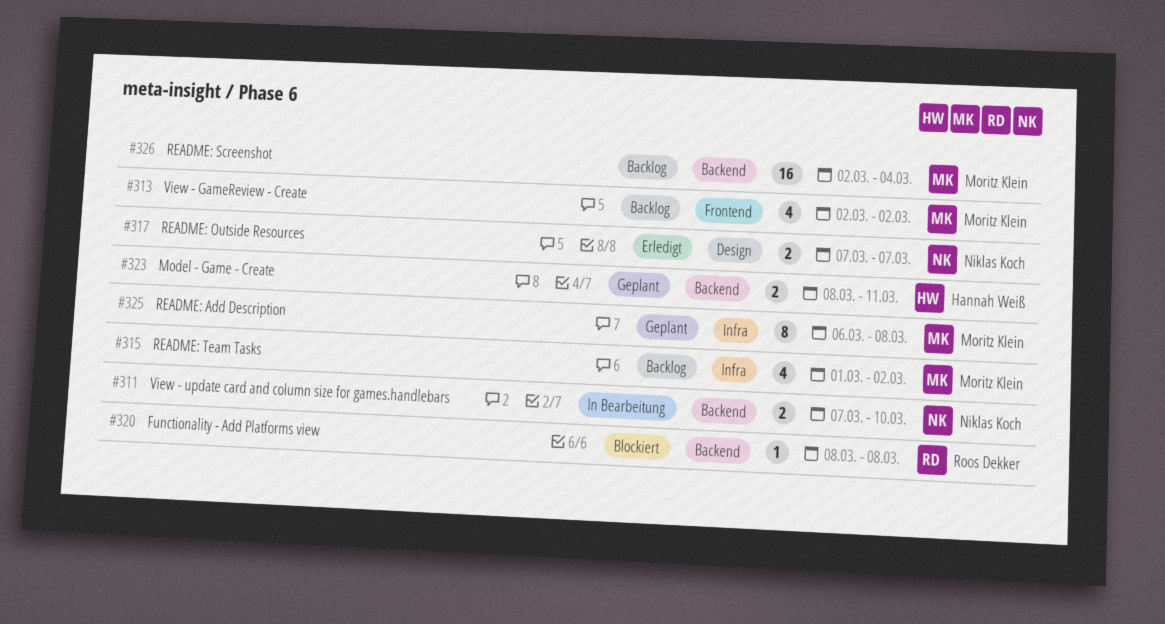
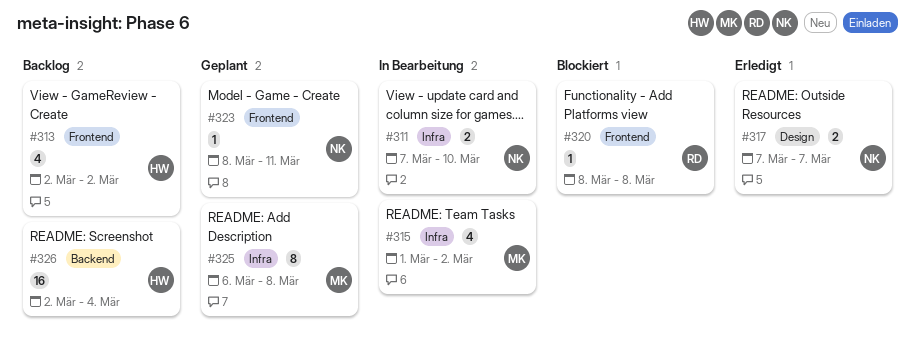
#311, label: Backend -> Infra
#313, owner: Moritz Klein -> Hannah Weiß
#315, status: Backlog -> In Bearbeitung
#320, label: Backend -> Frontend
#323, owner: Hannah Weiß -> Niklas Koch
#323, label: Backend -> Frontend
#323, estimate: 2 -> 1
#326, owner: Moritz Klein -> Hannah Weiß

